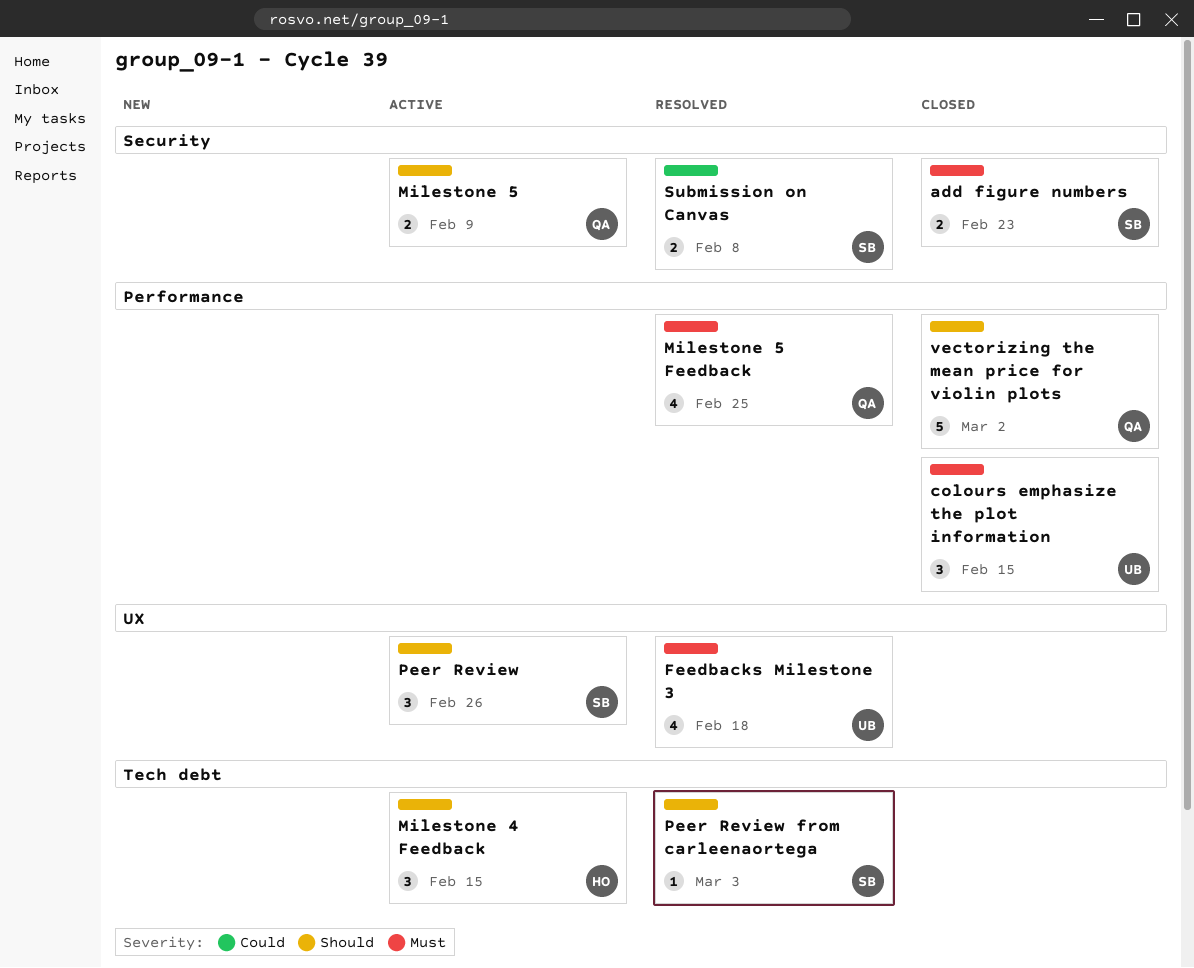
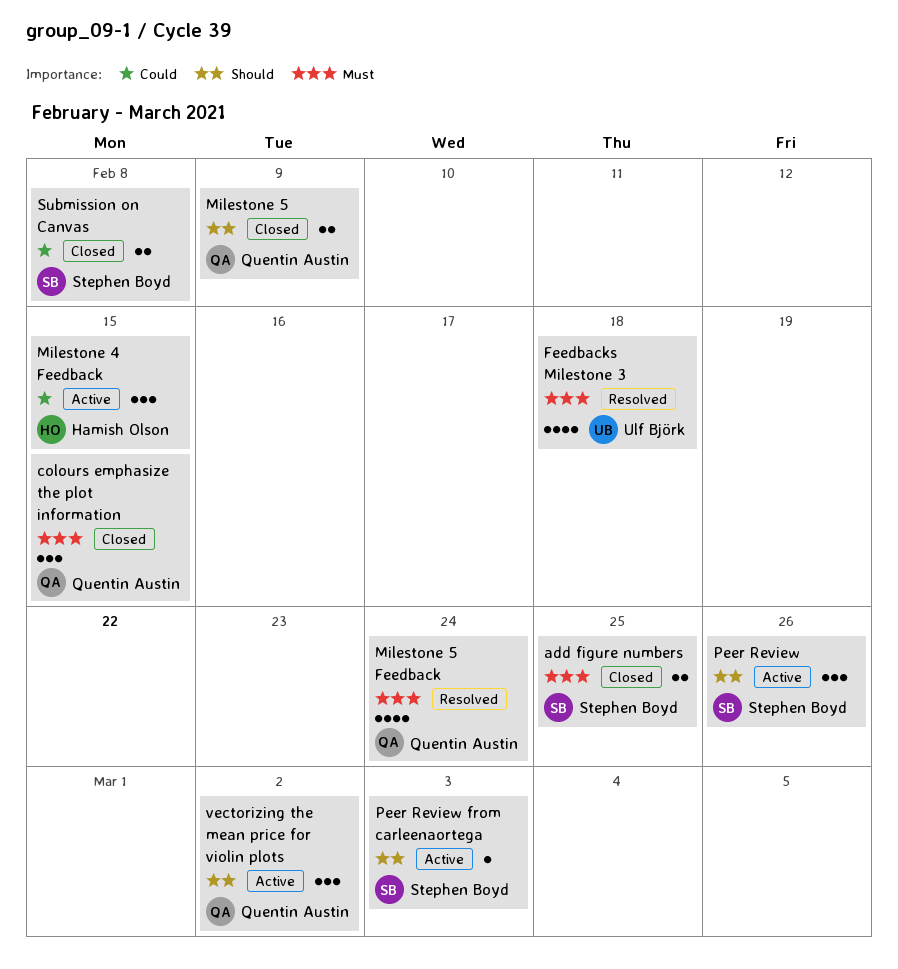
add figure numbers, due: Feb 23 -> Feb 25
colours emphasize the plot information, owner: Ulf Björk -> Quentin Austin
Milestone 4 Feedback, priority: Should -> Could
Milestone 5, status: Active -> Closed
Milestone 5 Feedback, due: Feb 25 -> Feb 24
Peer Review from carleenaortega, status: Resolved -> Active
Submission on Canvas, status: Resolved -> Closed
vectorizing the mean price for violin plots, status: Closed -> Active
vectorizing the mean price for violin plots, estimate: 5 -> 3

